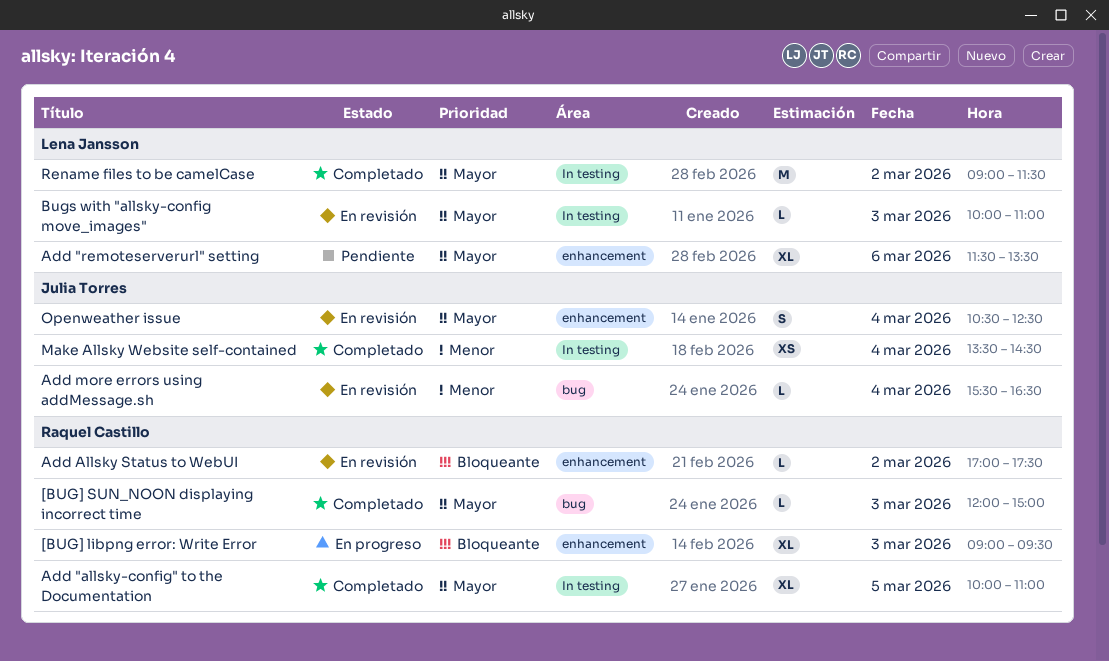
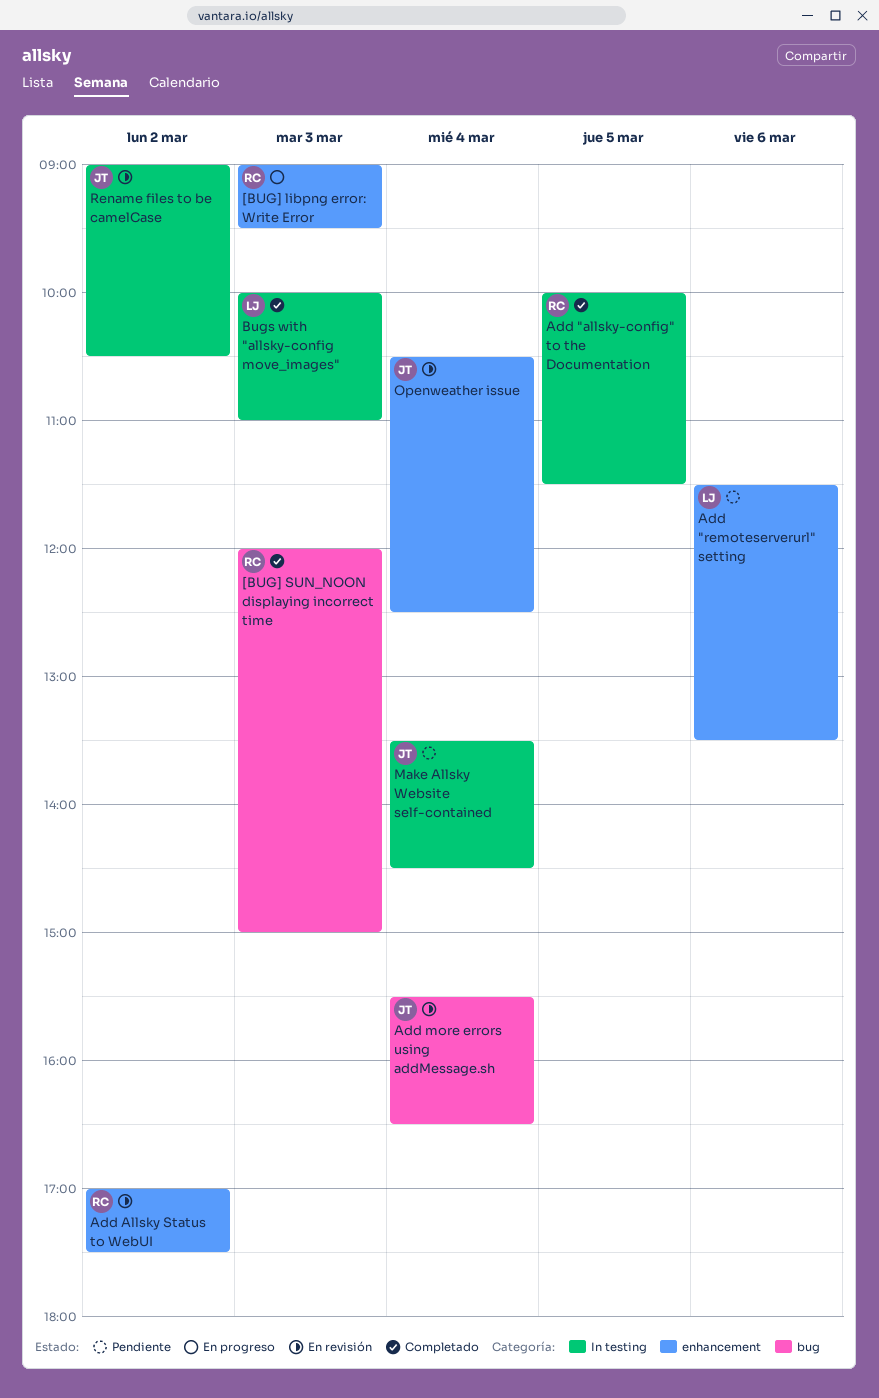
Add "allsky-config" to the Documentation, ends: 11:00 -> 11:30
Bugs with "allsky-config move_images", status: En revisión -> Completado
Make Allsky Website self-contained, status: Completado -> Pendiente
Rename files to be camelCase, status: Completado -> En revisión
Rename files to be camelCase, owner: Lena Jansson -> Julia Torres
Rename files to be camelCase, ends: 11:30 -> 10:30

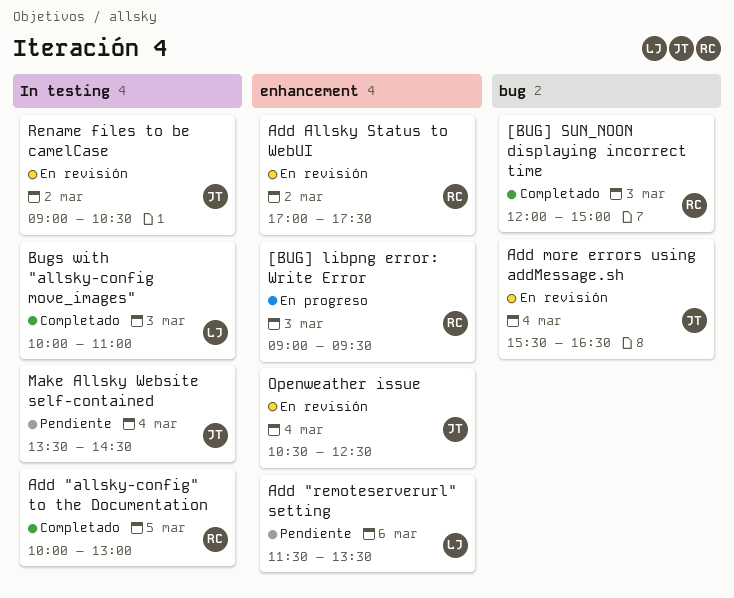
Add "allsky-config" to the Documentation, ends: 11:30 -> 13:00

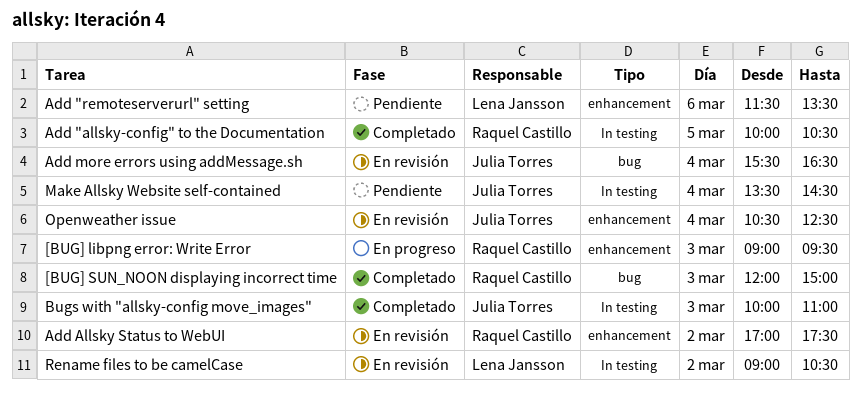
Add "allsky-config" to the Documentation, ends: 13:00 -> 10:30
Bugs with "allsky-config move_images", owner: Lena Jansson -> Julia Torres
Rename files to be camelCase, owner: Julia Torres -> Lena Jansson

